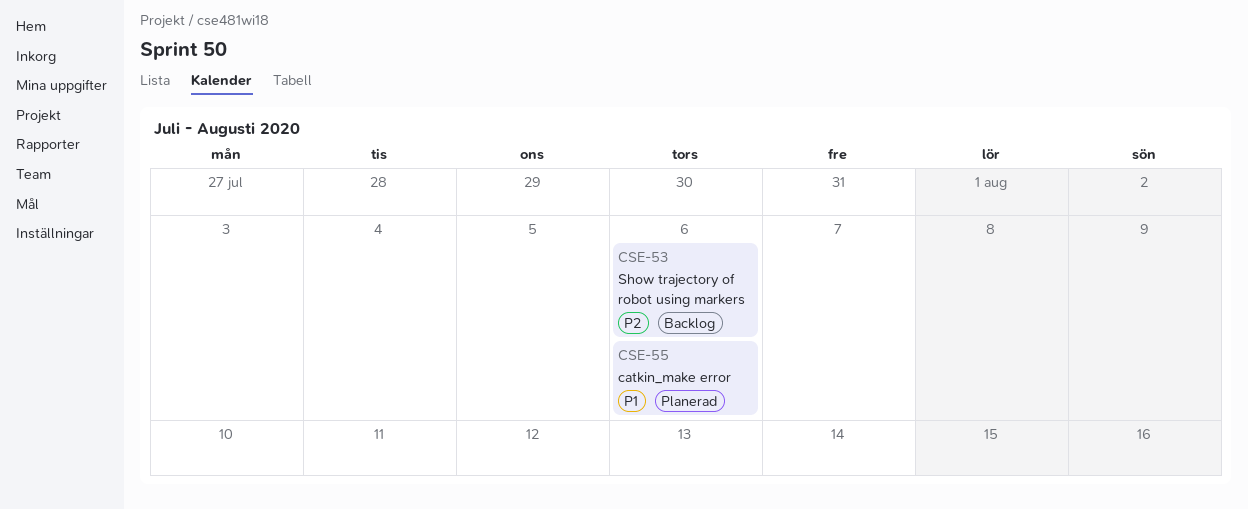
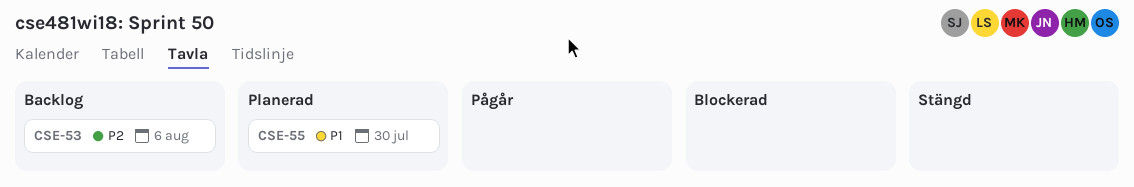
CSE-55, due: Aug 6 -> Jul 30

